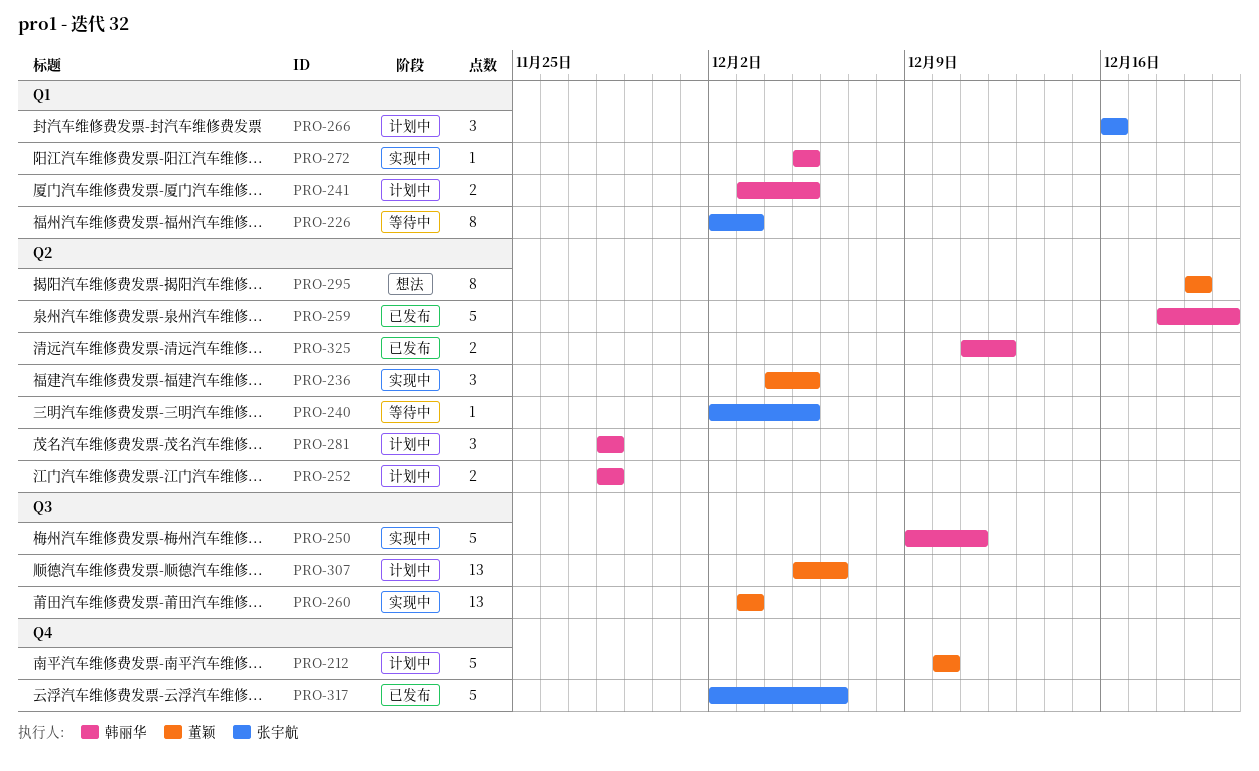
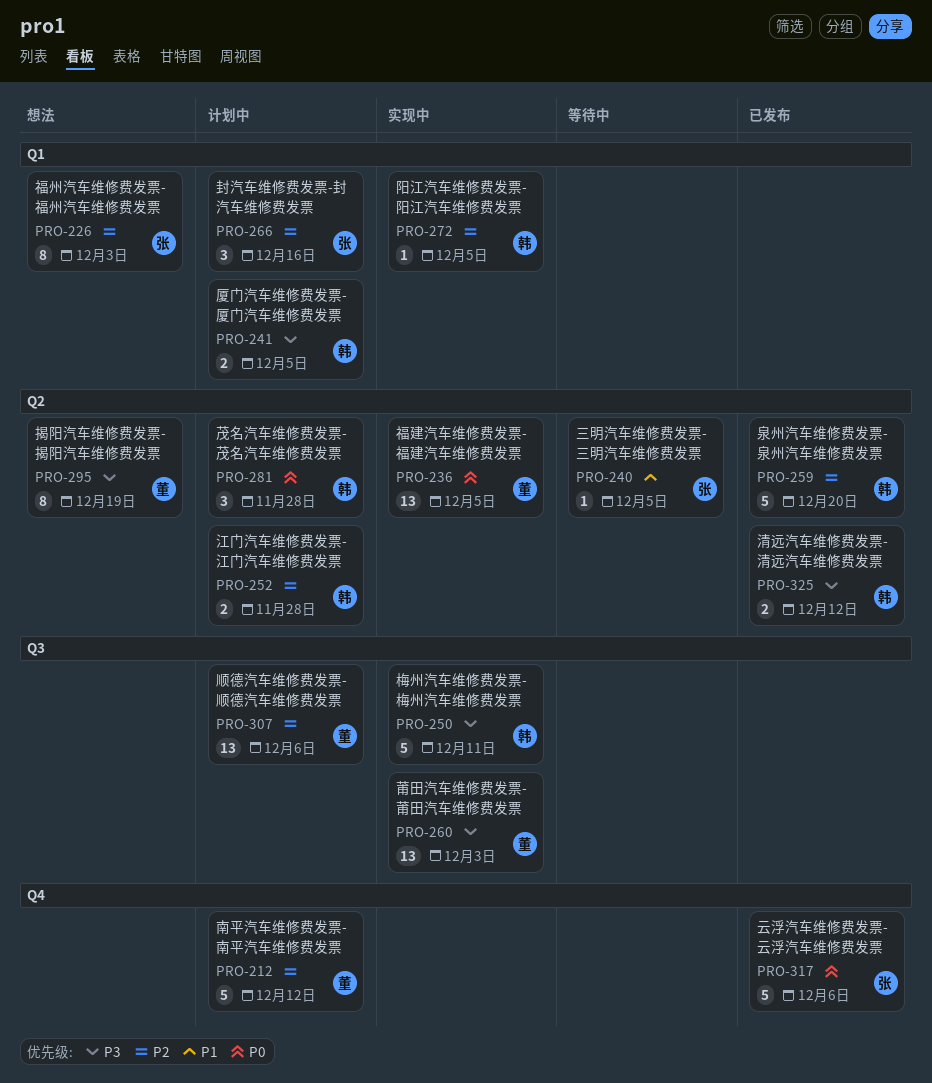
PRO-212, due: Dec 10 -> Dec 12
PRO-226, status: 等待中 -> 想法
PRO-236, estimate: 3 -> 13

